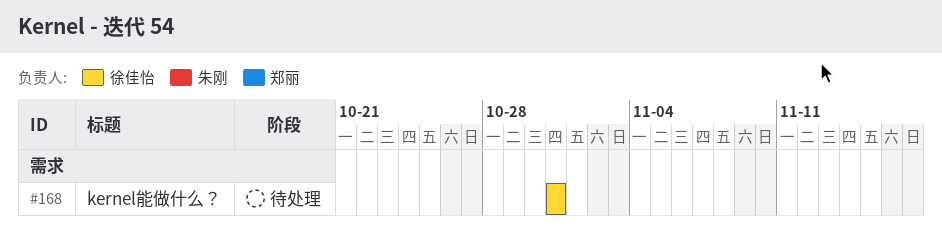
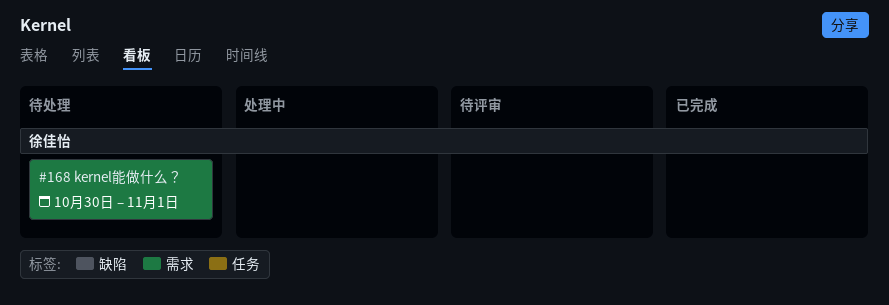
#168, start: Oct 31 -> Oct 30
#168, due: Oct 31 -> Nov 1

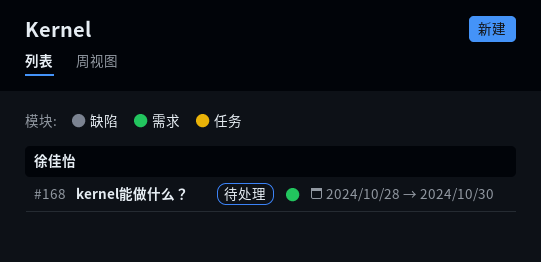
#168, start: Oct 30 -> Oct 28
#168, due: Nov 1 -> Oct 30

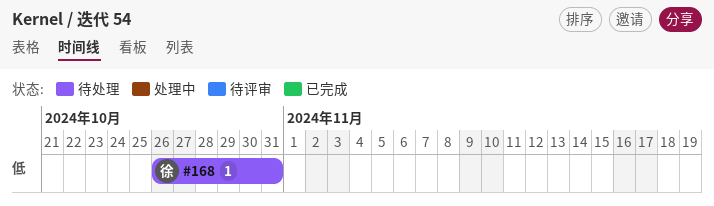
#168, start: Oct 28 -> Oct 26
#168, due: Oct 30 -> Oct 31

